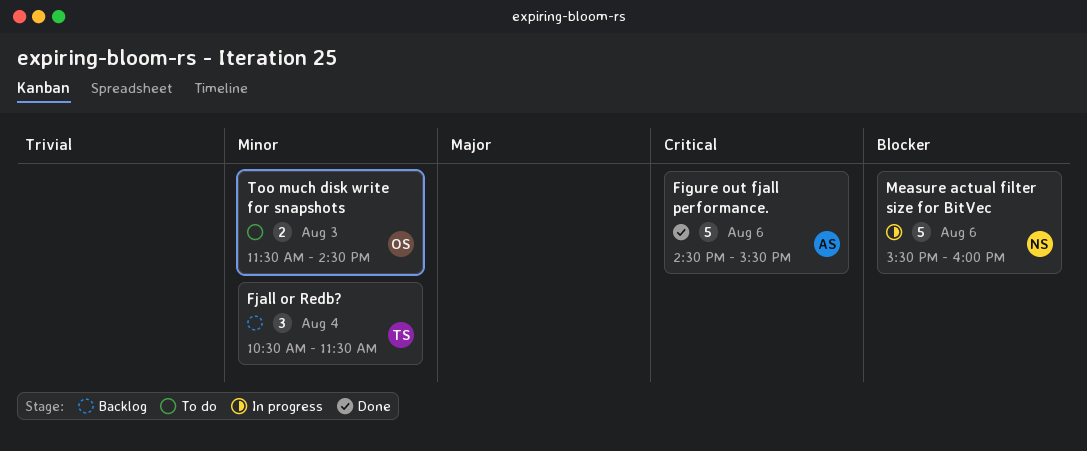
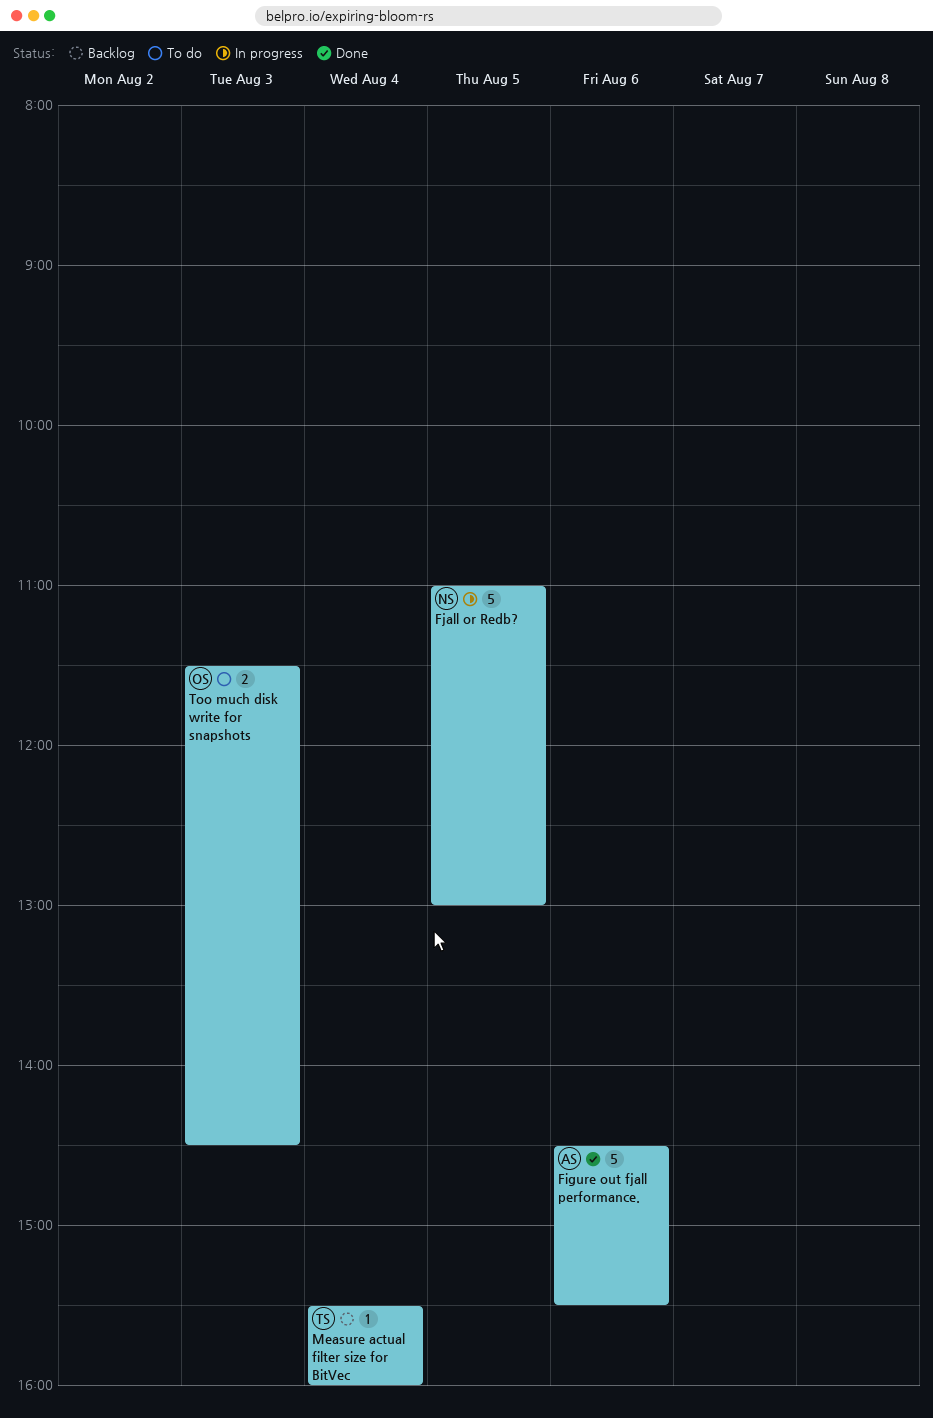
Fjall or Redb?, status: Backlog -> In progress
Fjall or Redb?, owner: TS -> NS
Fjall or Redb?, estimate: 3 -> 5
Fjall or Redb?, day: Aug 4 -> Aug 5
Fjall or Redb?, begins: 10:30 -> 11:00
Fjall or Redb?, ends: 11:30 -> 13:00
Measure actual filter size for BitVec, status: In progress -> Backlog
Measure actual filter size for BitVec, owner: NS -> TS
Measure actual filter size for BitVec, estimate: 5 -> 1
Measure actual filter size for BitVec, day: Aug 6 -> Aug 4

